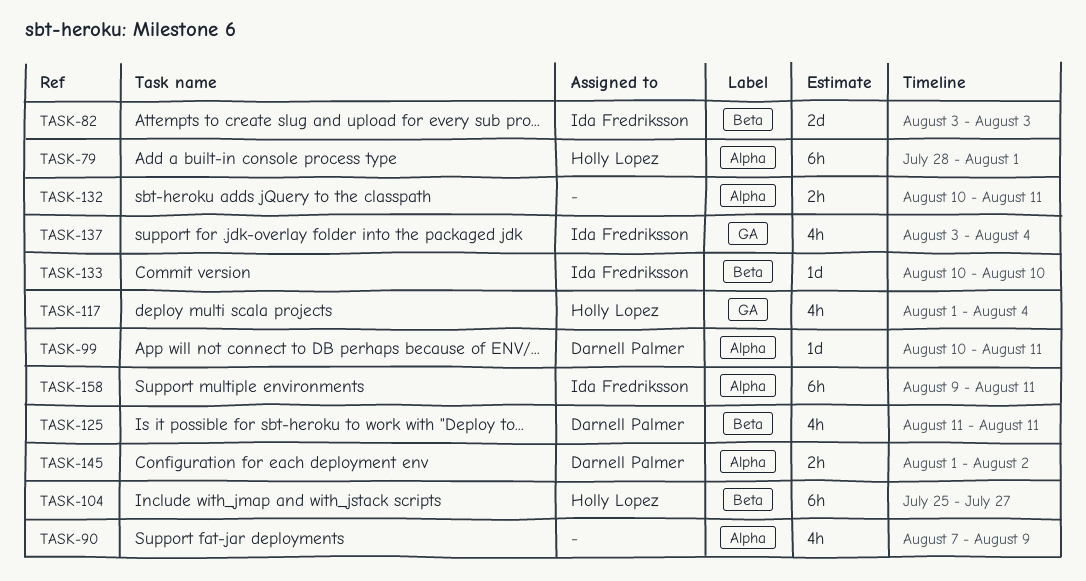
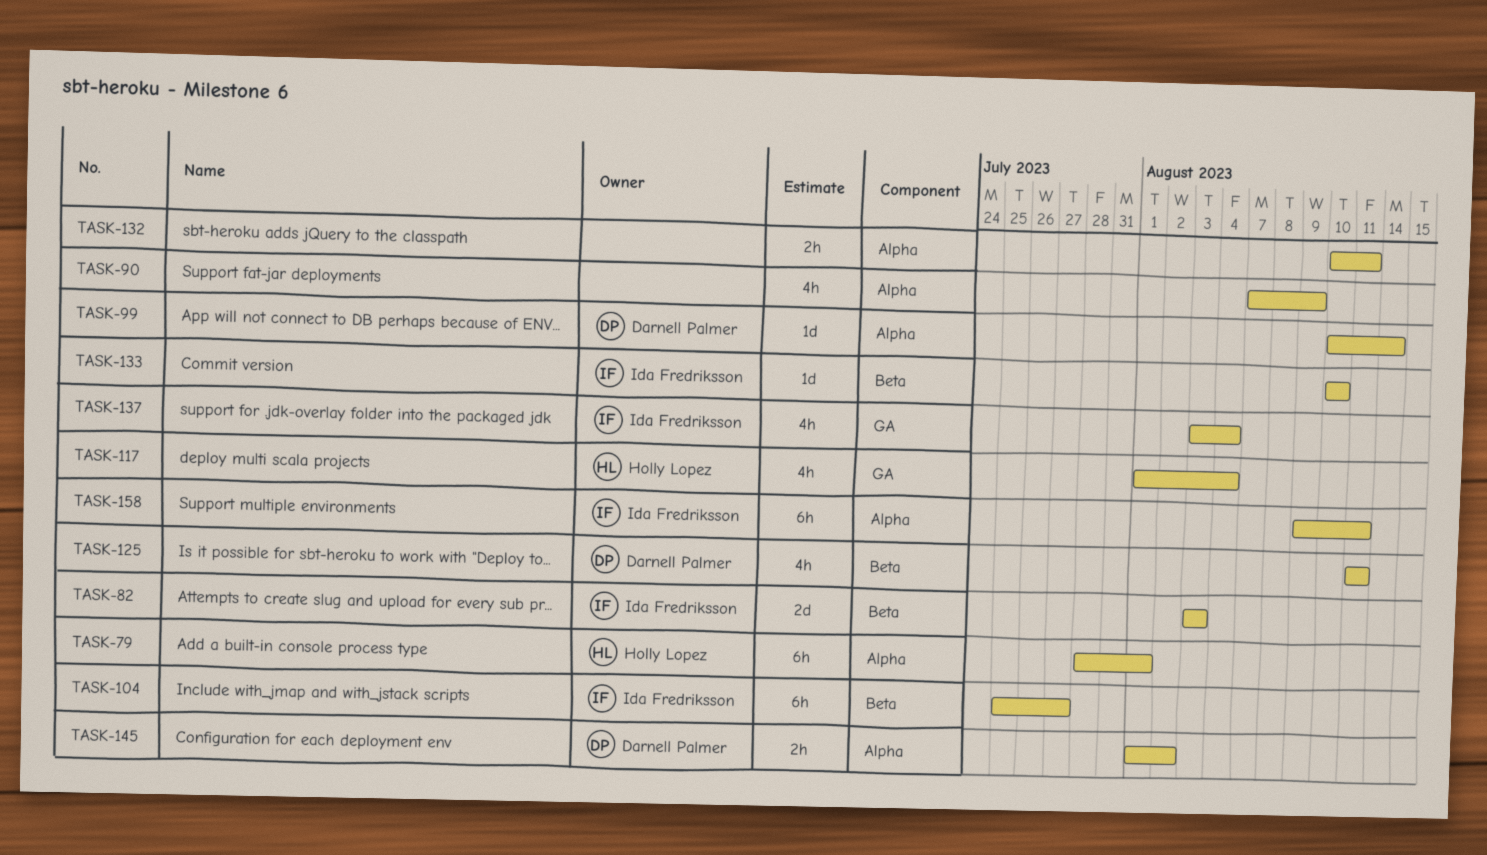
TASK-99, due: Aug 11 -> Aug 14
TASK-104, owner: Holly Lopez -> Ida Fredriksson

